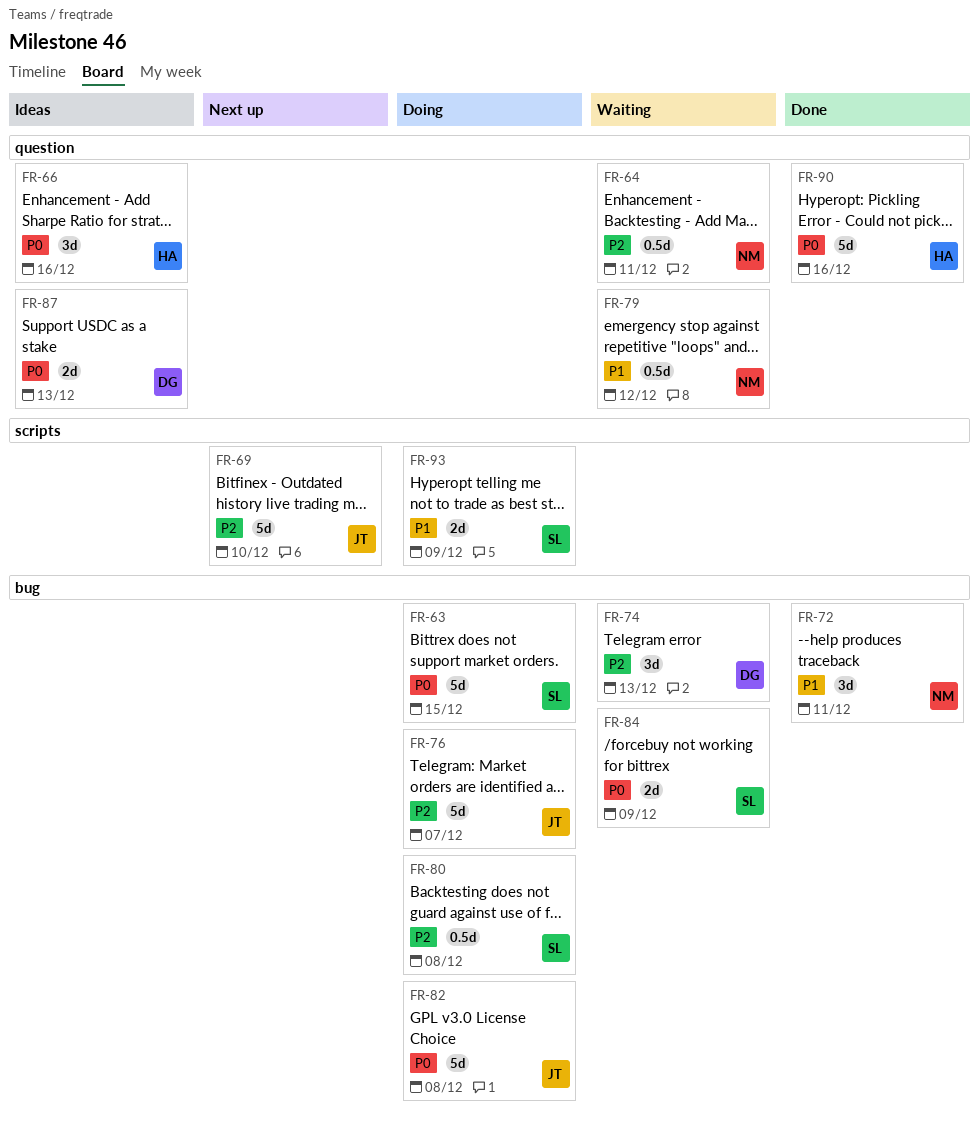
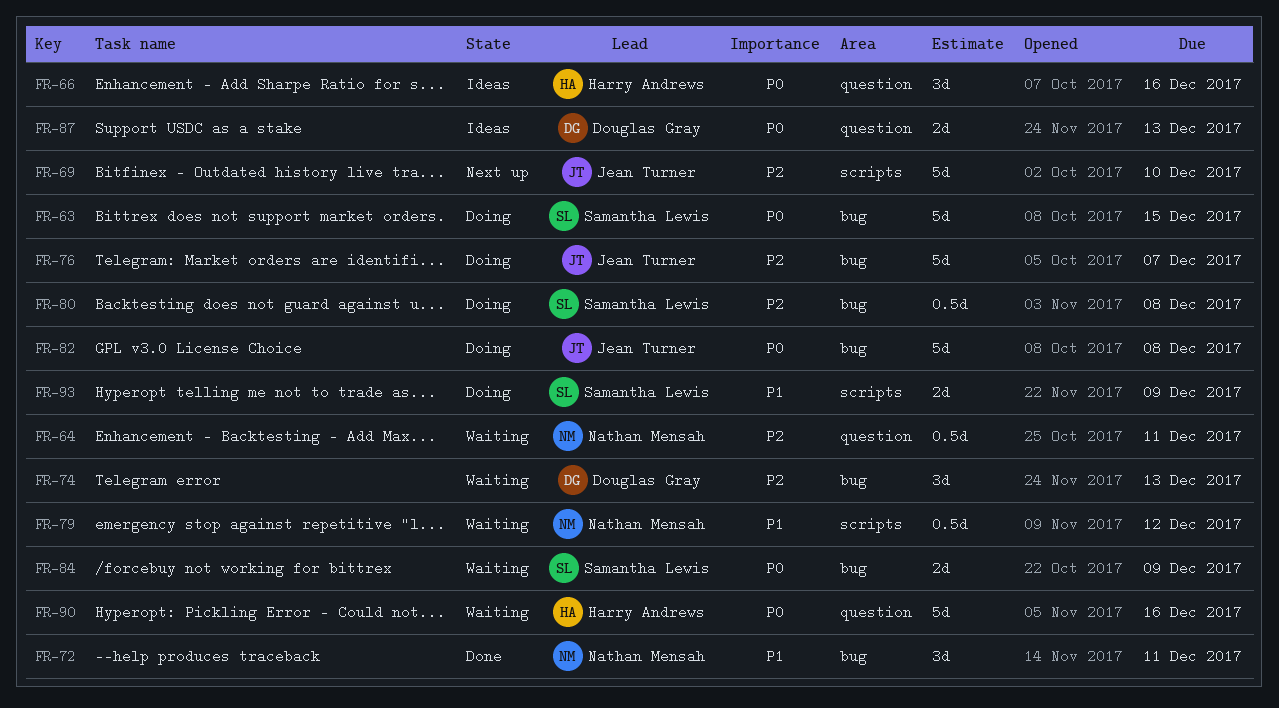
FR-79, label: question -> scripts
FR-90, status: Done -> Waiting

